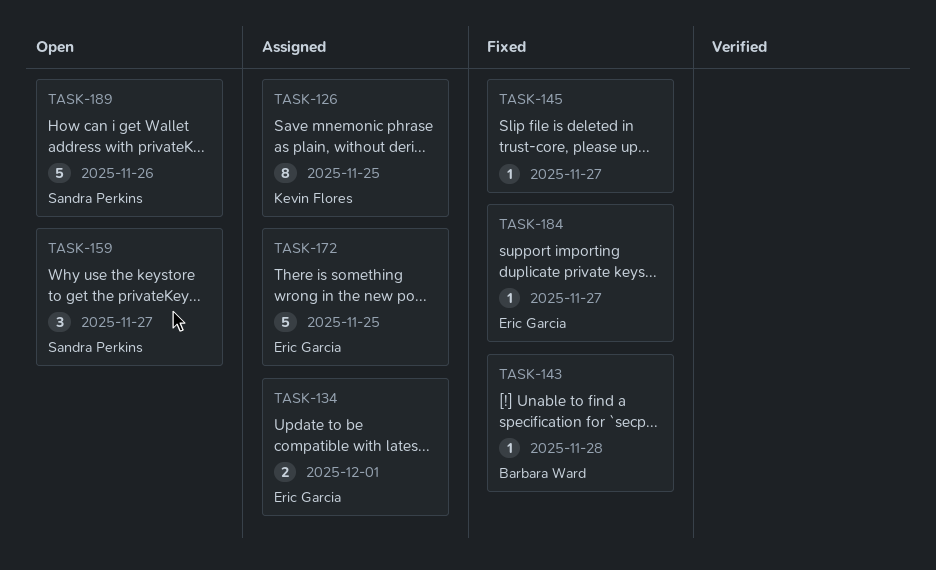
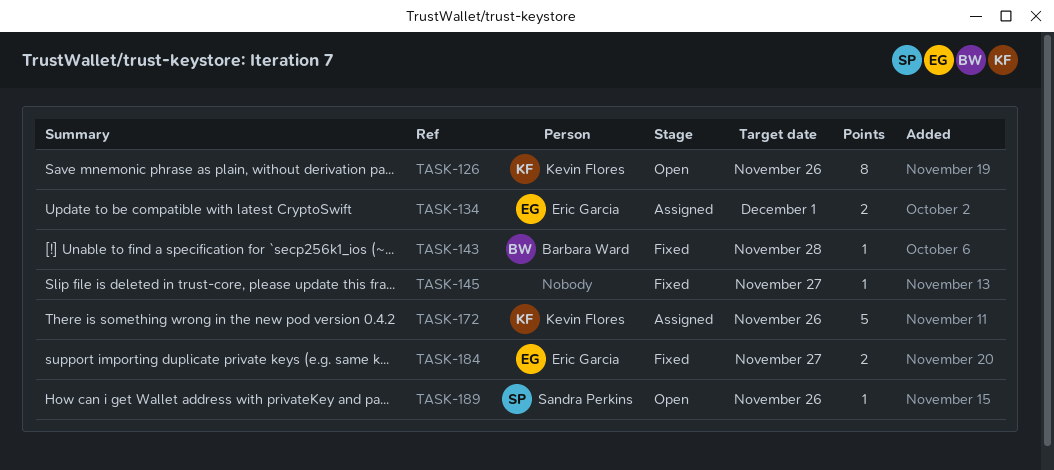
TASK-126, status: Assigned -> Open
TASK-126, due: Nov 25 -> Nov 26
TASK-159: present -> none
TASK-172, owner: Eric Garcia -> Kevin Flores
TASK-172, due: Nov 25 -> Nov 26
TASK-184, estimate: 1 -> 2
TASK-189, estimate: 5 -> 1

